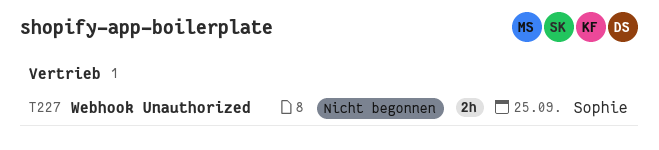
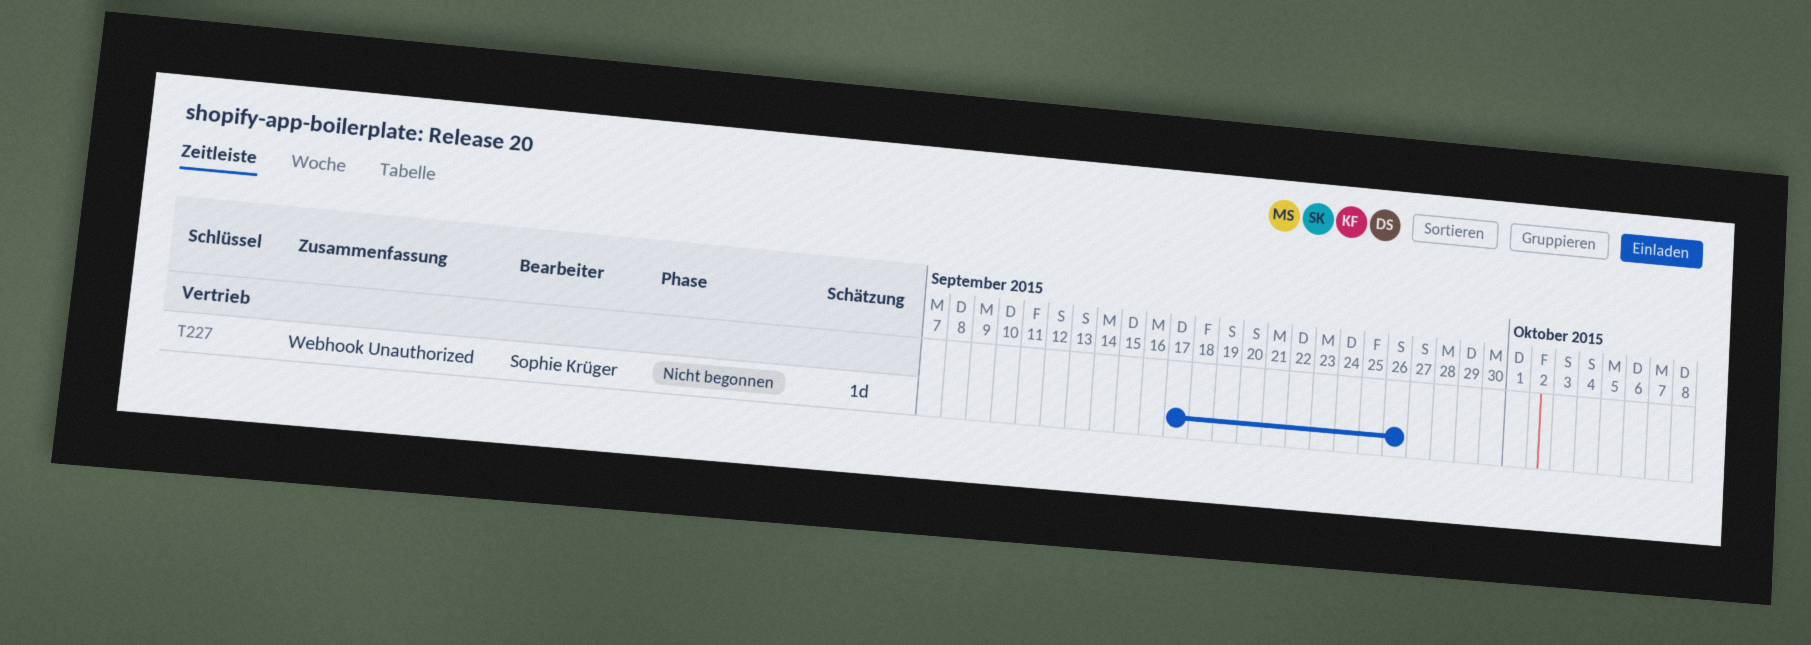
T227, estimate: 2h -> 1d
T227, due: Sep 25 -> Sep 26

